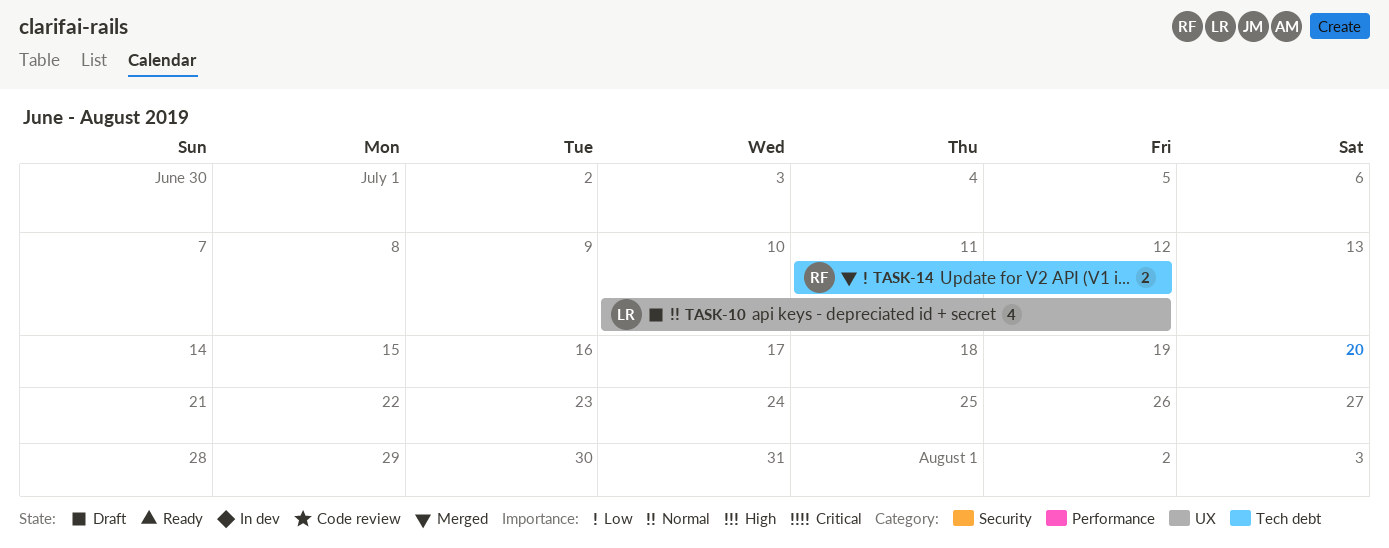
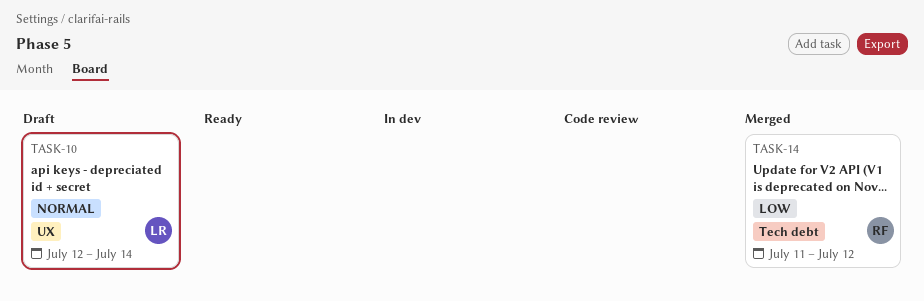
TASK-10, start: Jul 10 -> Jul 12
TASK-10, due: Jul 12 -> Jul 14

